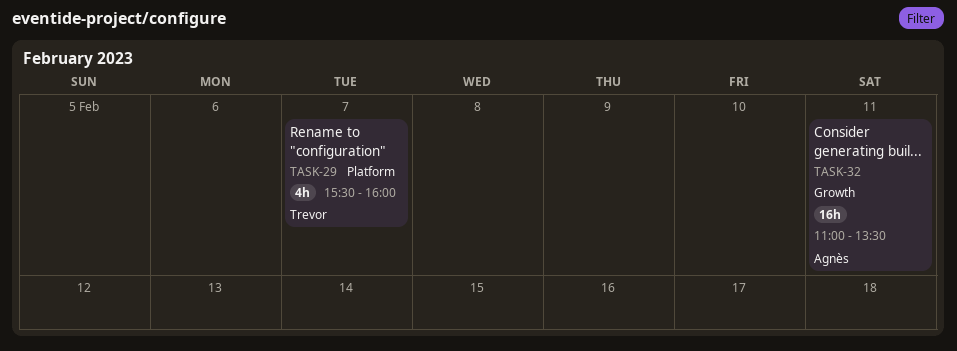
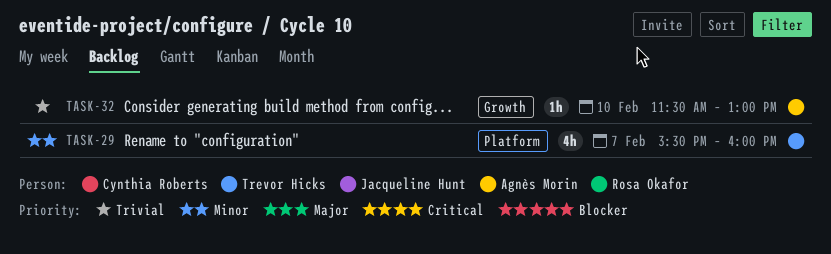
TASK-32, estimate: 16h -> 1h
TASK-32, day: Feb 11 -> Feb 10
TASK-32, begins: 11:00 -> 11:30
TASK-32, ends: 13:30 -> 13:00

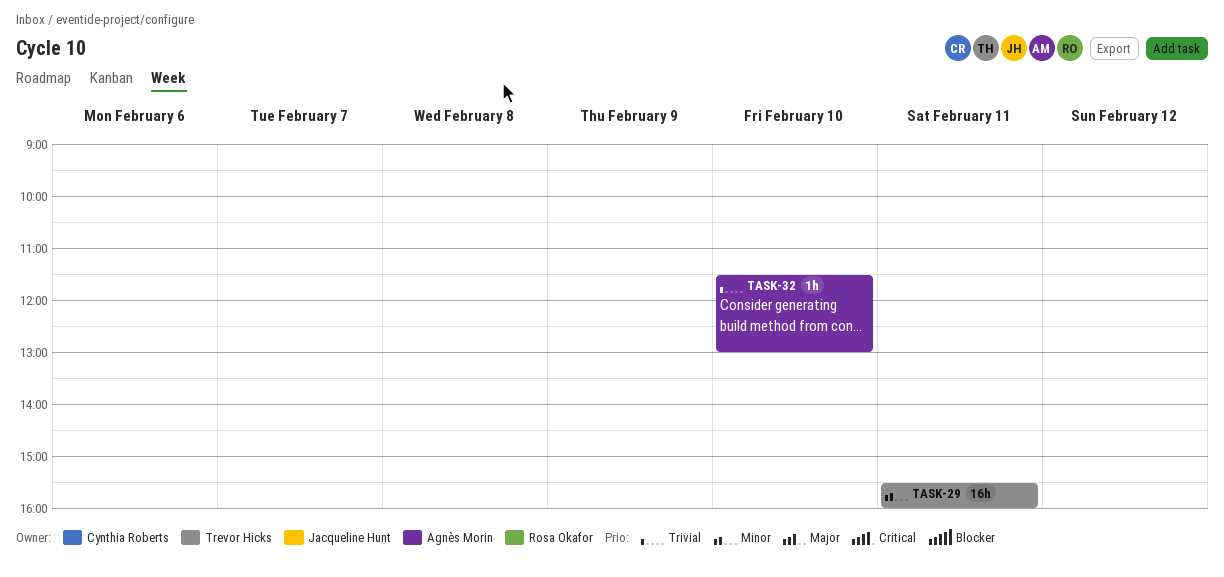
TASK-29, estimate: 4h -> 16h
TASK-29, day: Feb 7 -> Feb 11

